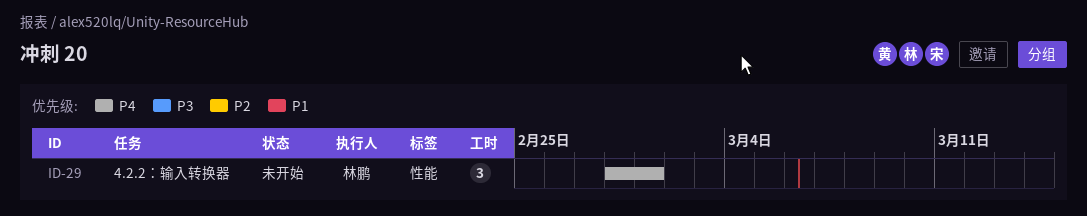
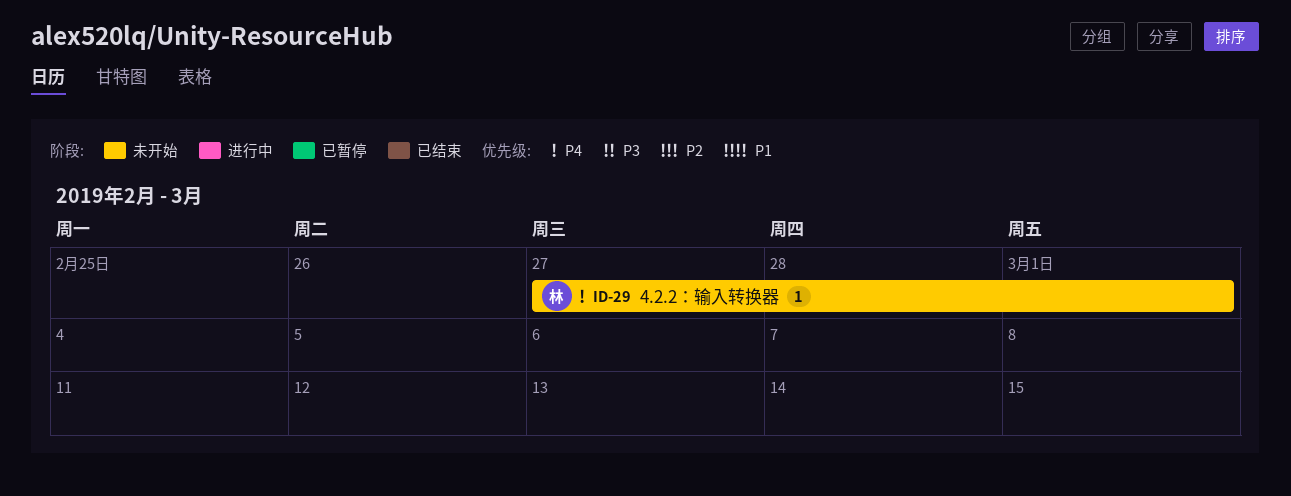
ID-29, estimate: 3 -> 1
ID-29, start: Feb 28 -> Feb 27

